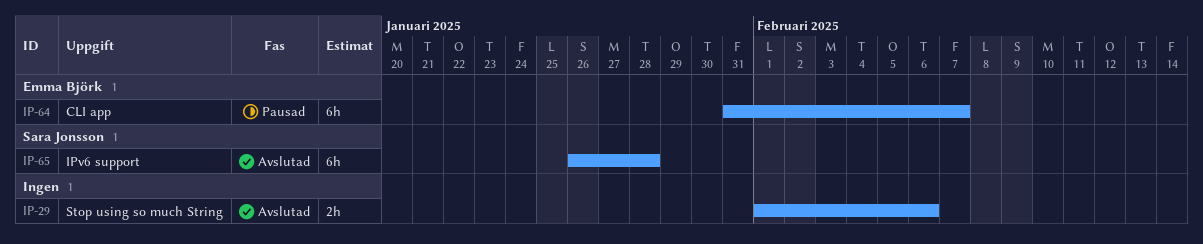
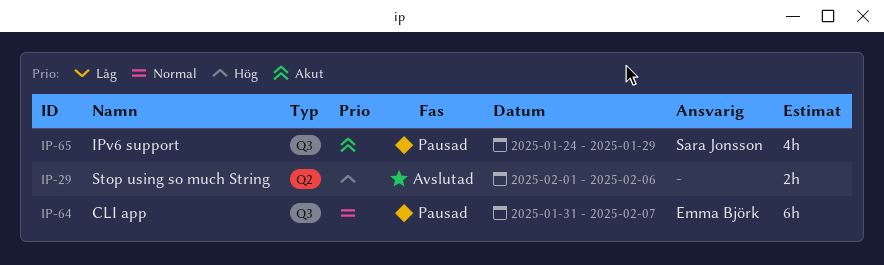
IP-65, status: Avslutad -> Pausad
IP-65, estimate: 6h -> 4h
IP-65, start: Jan 26 -> Jan 24
IP-65, due: Jan 28 -> Jan 29

